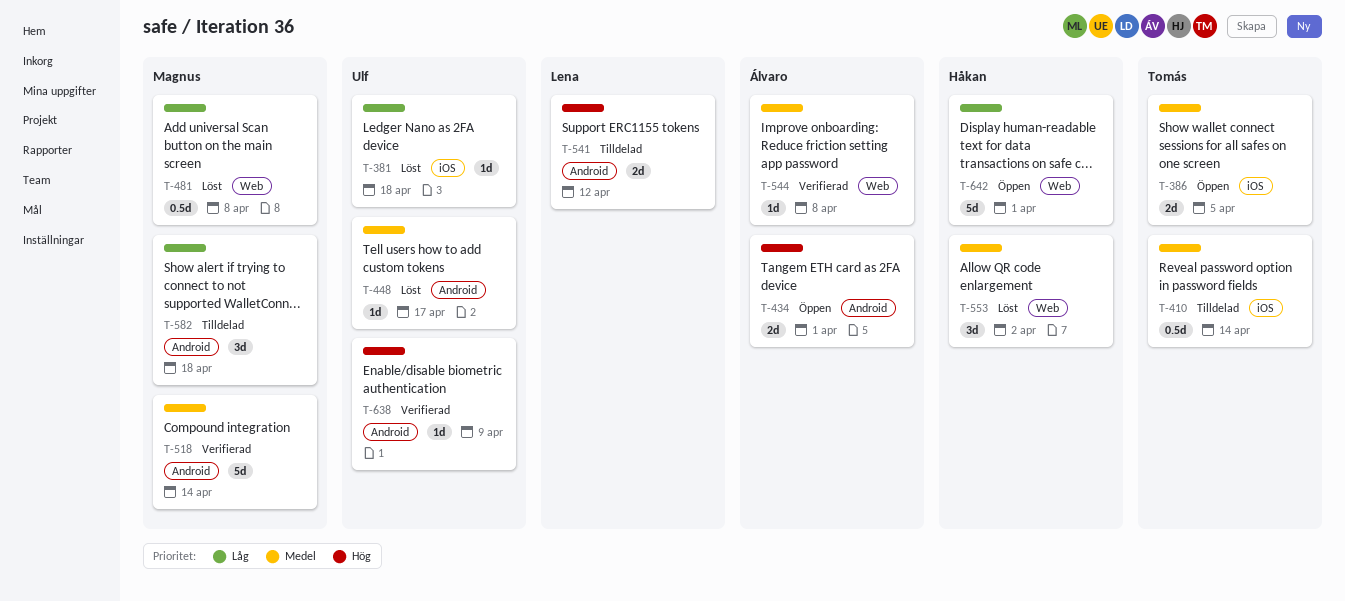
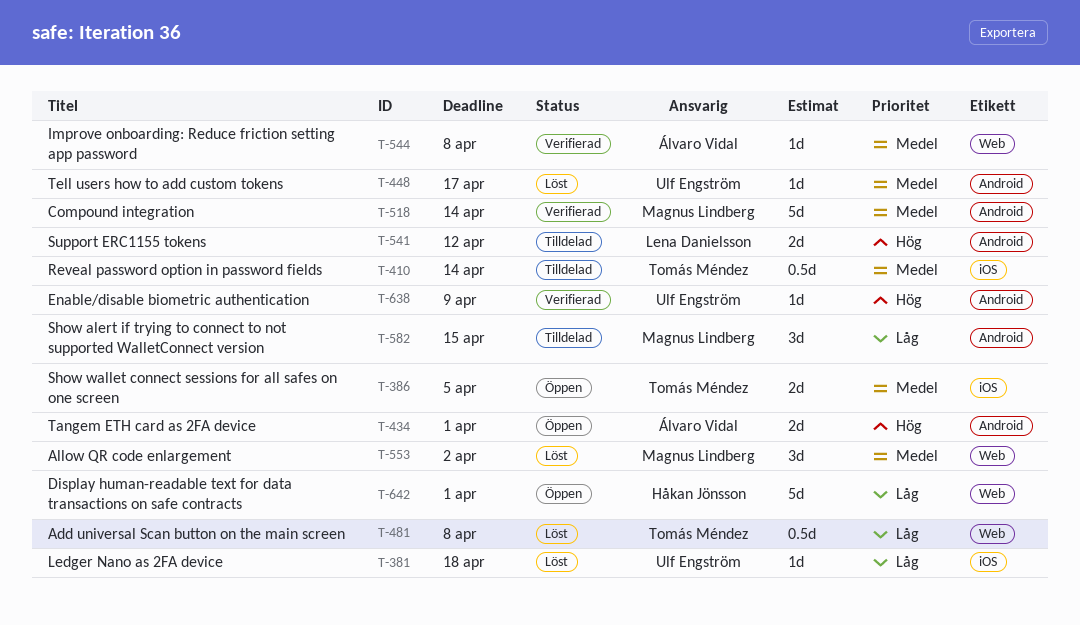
T-481, owner: Magnus Lindberg -> Tomás Méndez
T-553, owner: Håkan Jönsson -> Magnus Lindberg
T-582, due: Apr 18 -> Apr 15

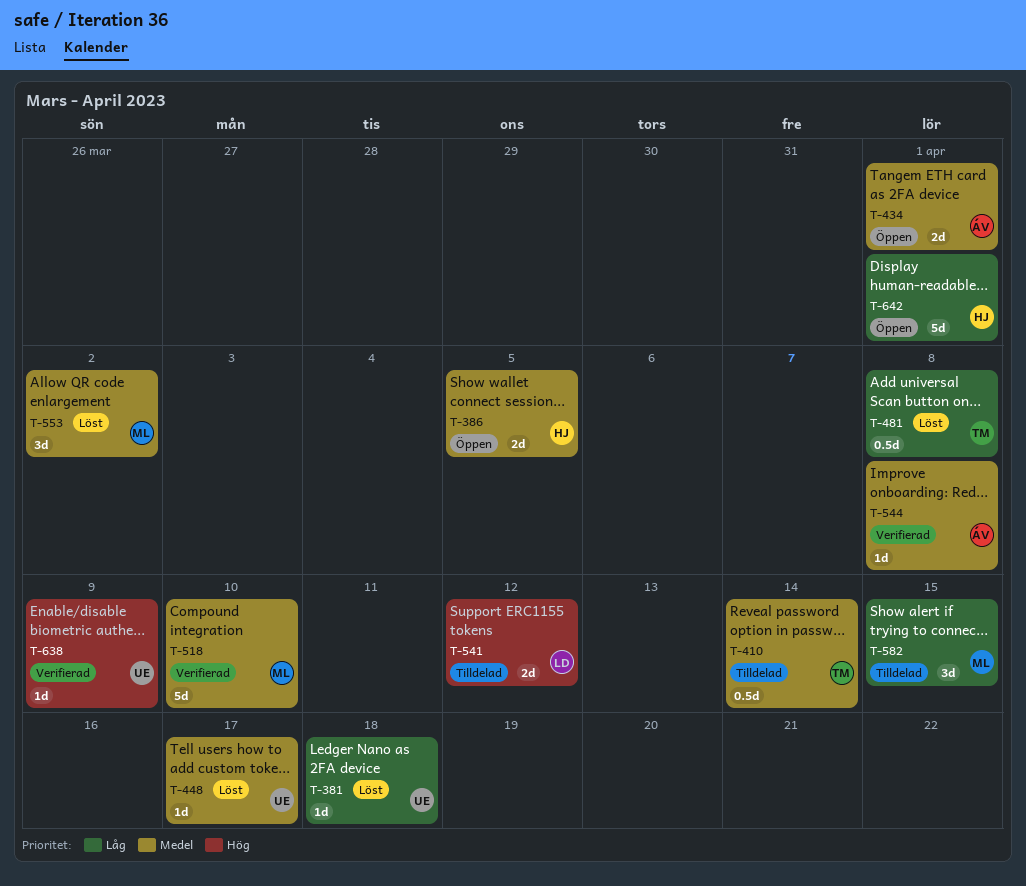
T-386, owner: Tomás Méndez -> Håkan Jönsson
T-434, priority: Hög -> Medel
T-518, due: Apr 14 -> Apr 10

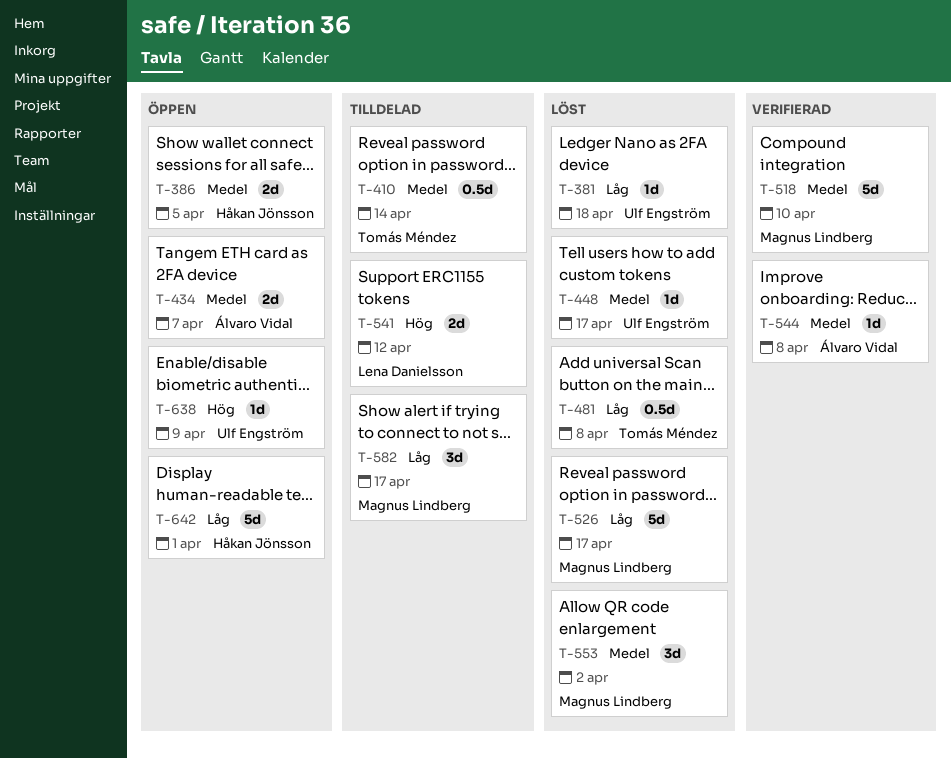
T-434, due: Apr 1 -> Apr 7
T-526: none -> present
T-582, due: Apr 15 -> Apr 17
T-638, status: Verifierad -> Öppen

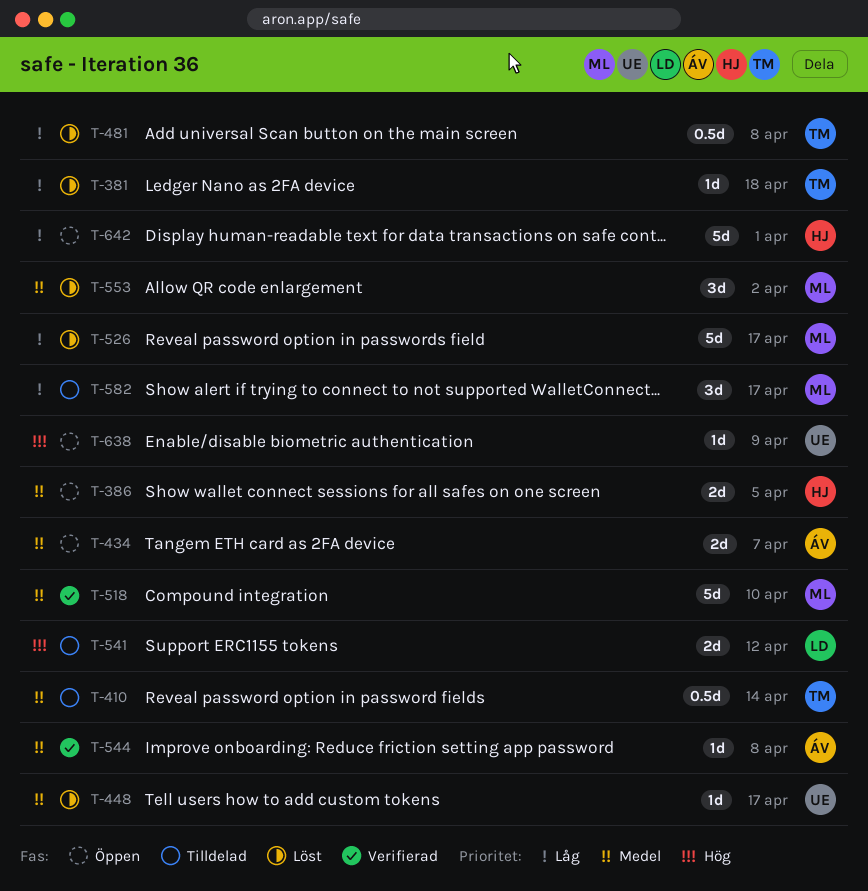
T-381, owner: Ulf Engström -> Tomás Méndez

